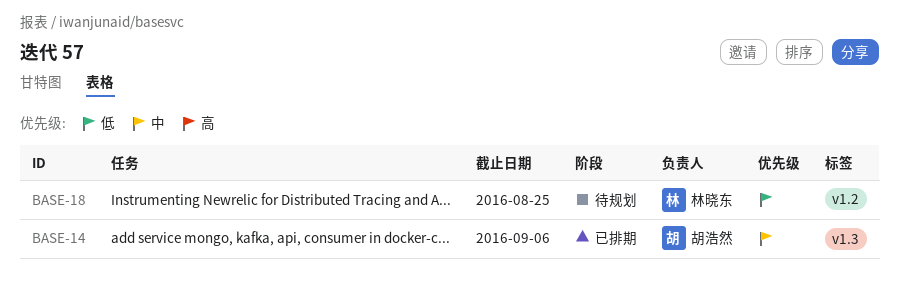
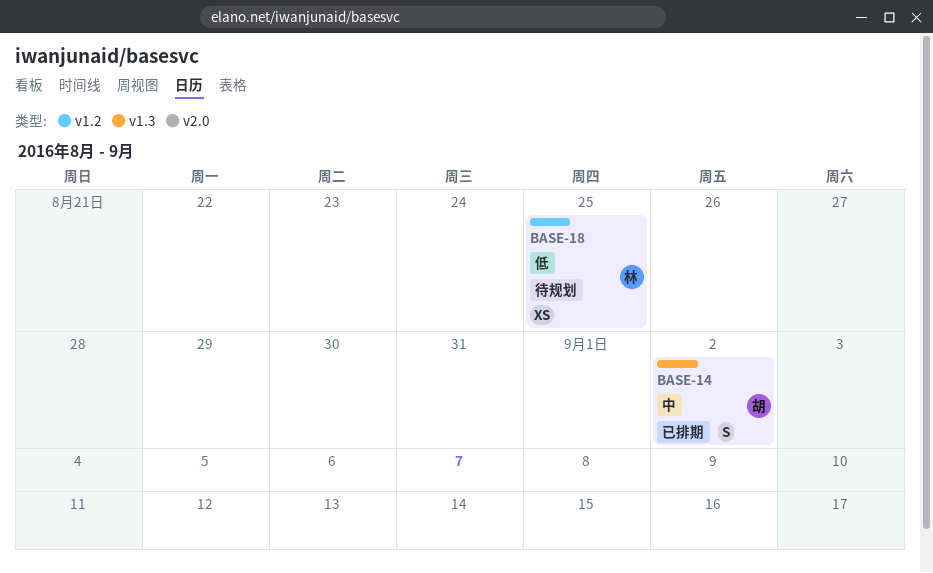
BASE-14, due: Sep 6 -> Sep 2

